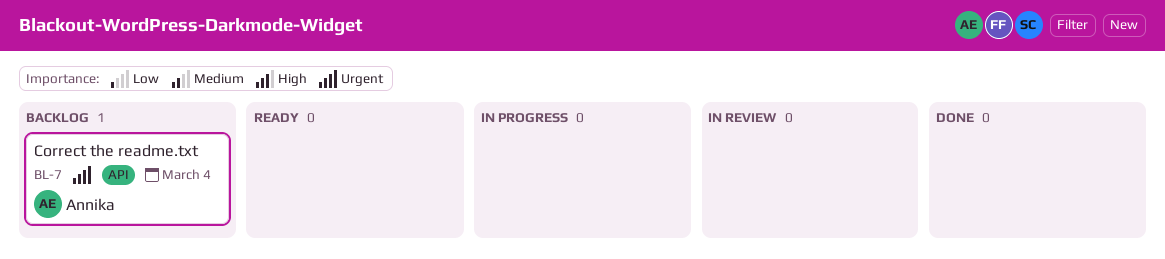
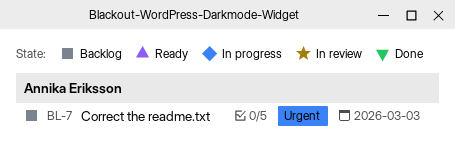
BL-7, due: Mar 4 -> Mar 3

